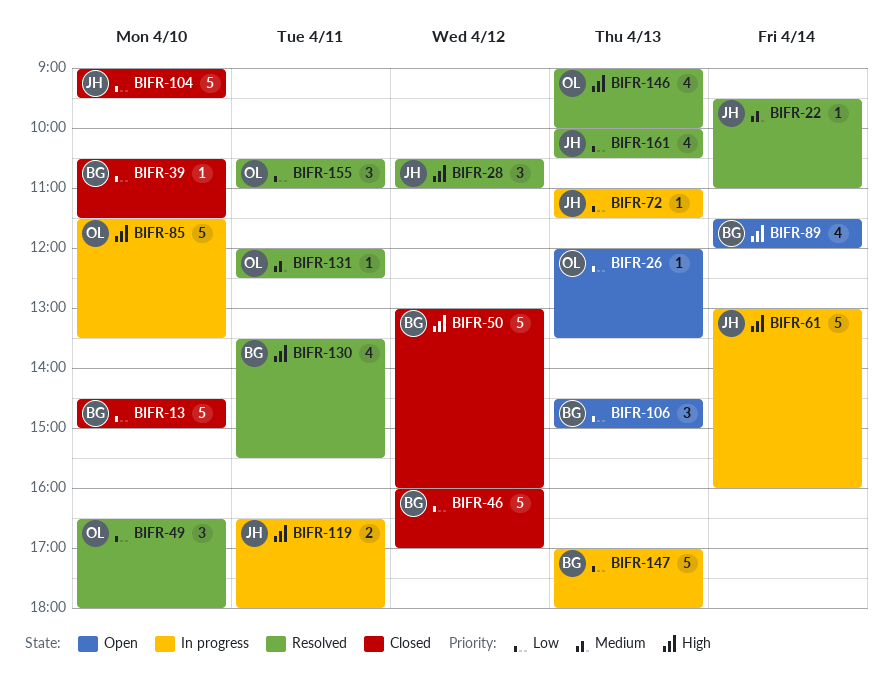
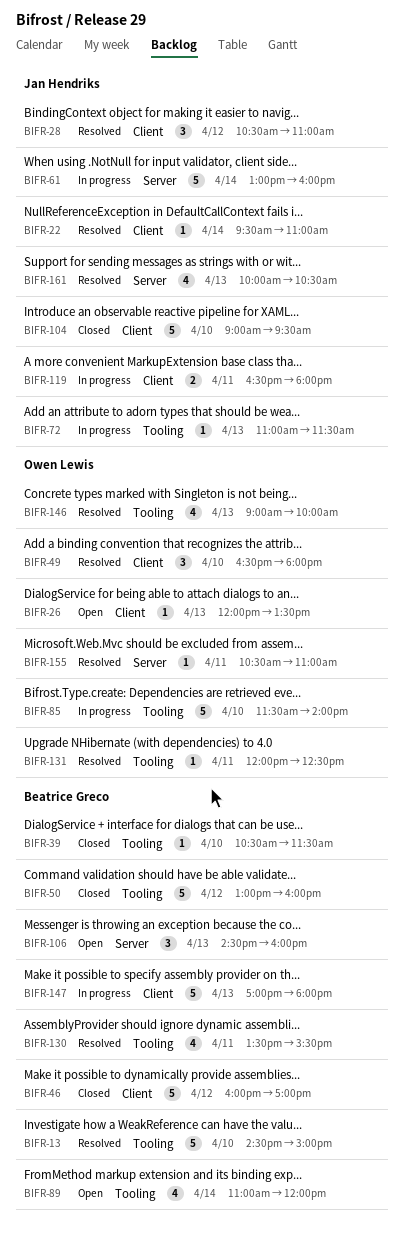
BIFR-13, status: Closed -> Resolved
BIFR-85, ends: 13:30 -> 14:00
BIFR-89, begins: 11:30 -> 11:00
BIFR-106, ends: 15:00 -> 16:00
BIFR-155, estimate: 3 -> 1

